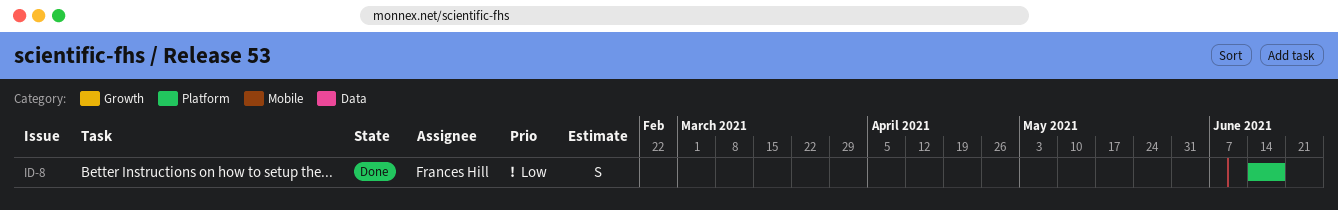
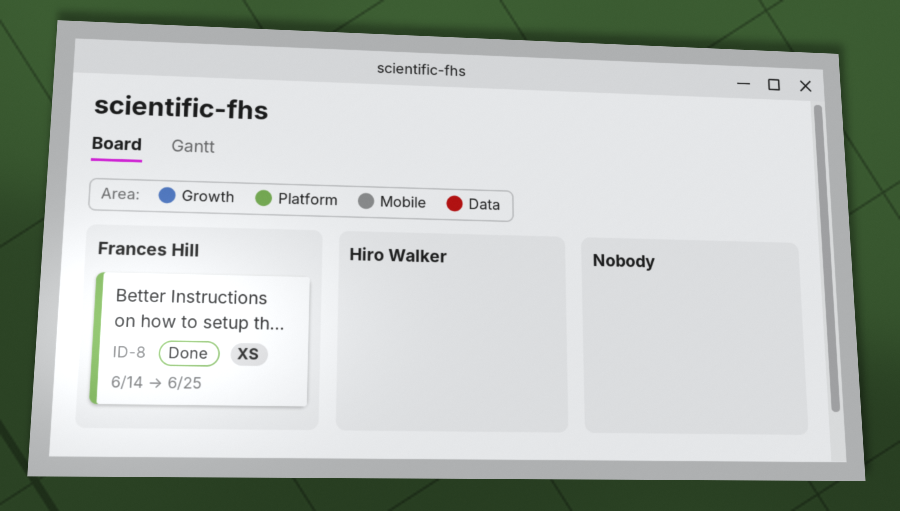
ID-8, estimate: S -> XS
ID-8, due: Jun 18 -> Jun 25

